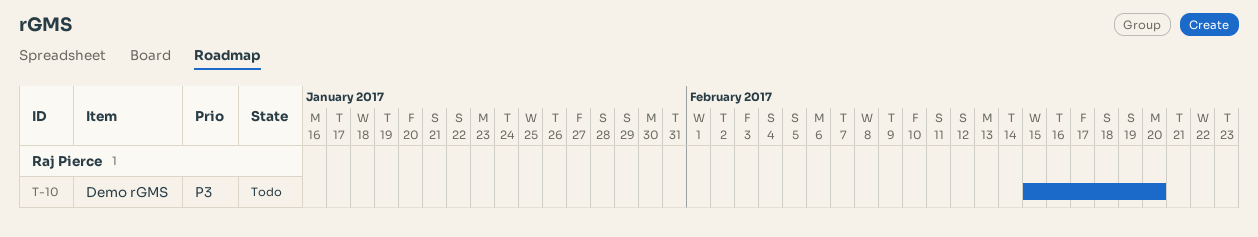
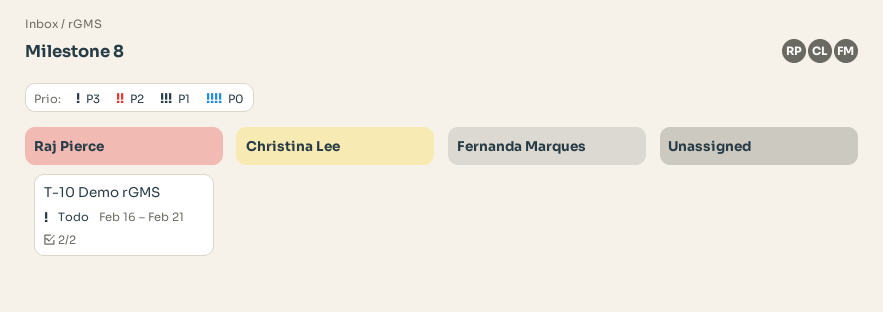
T-10, start: Feb 15 -> Feb 16
T-10, due: Feb 20 -> Feb 21

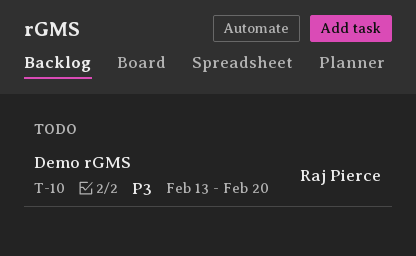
T-10, start: Feb 16 -> Feb 13
T-10, due: Feb 21 -> Feb 20

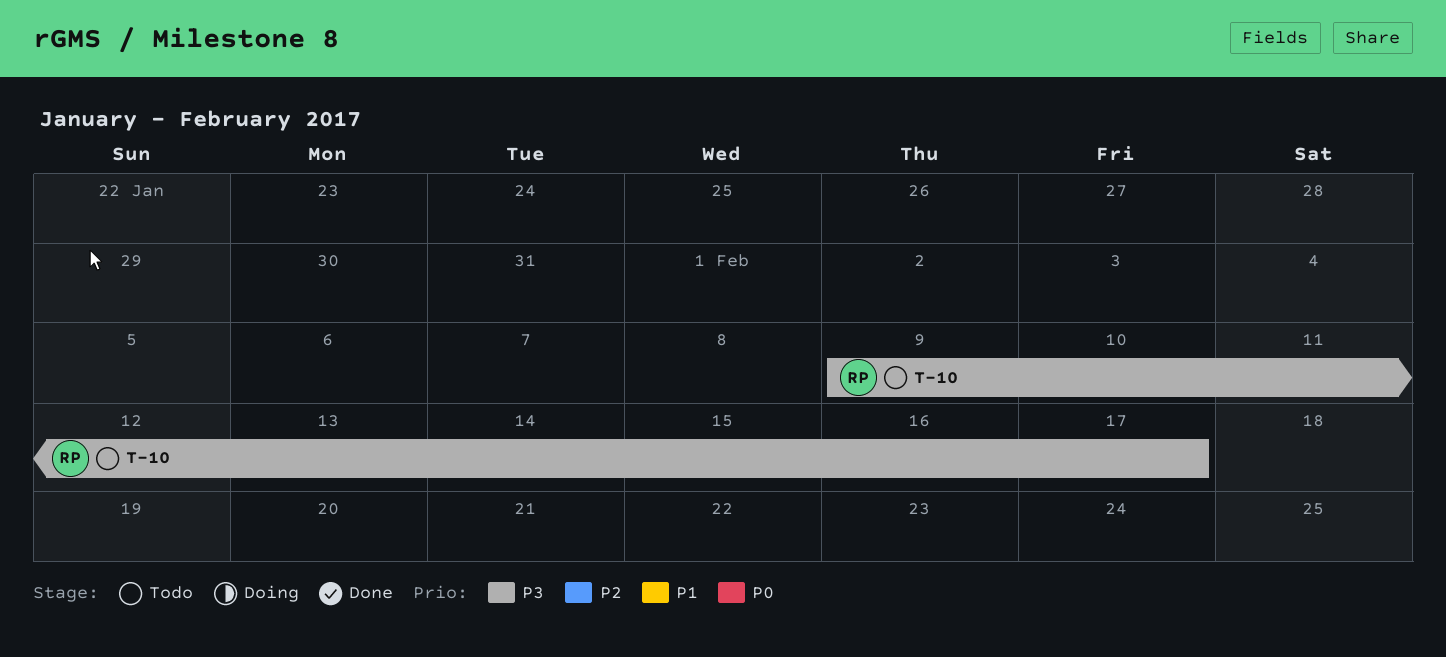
T-10, start: Feb 13 -> Feb 9
T-10, due: Feb 20 -> Feb 17

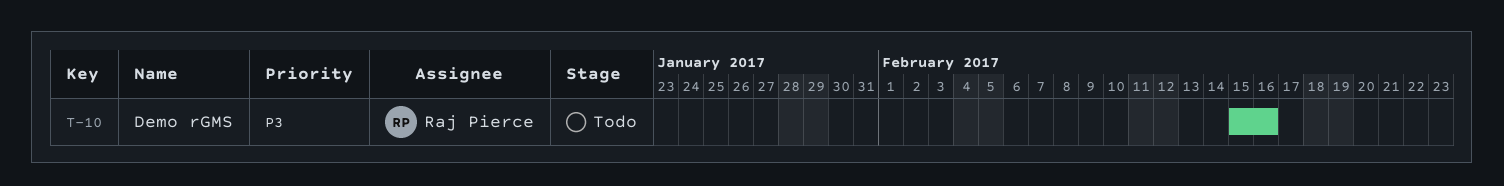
T-10, start: Feb 9 -> Feb 15
T-10, due: Feb 17 -> Feb 16

